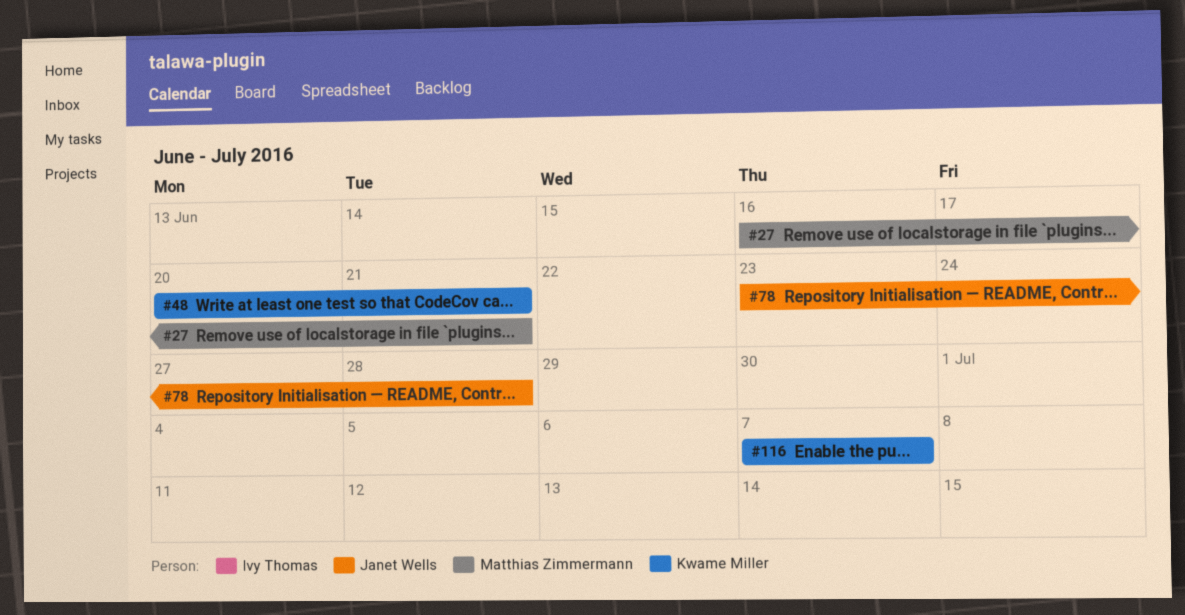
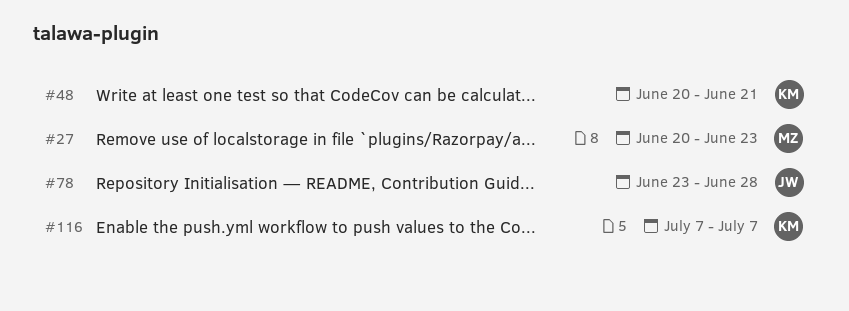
#27, start: Jun 16 -> Jun 20
#27, due: Jun 21 -> Jun 23

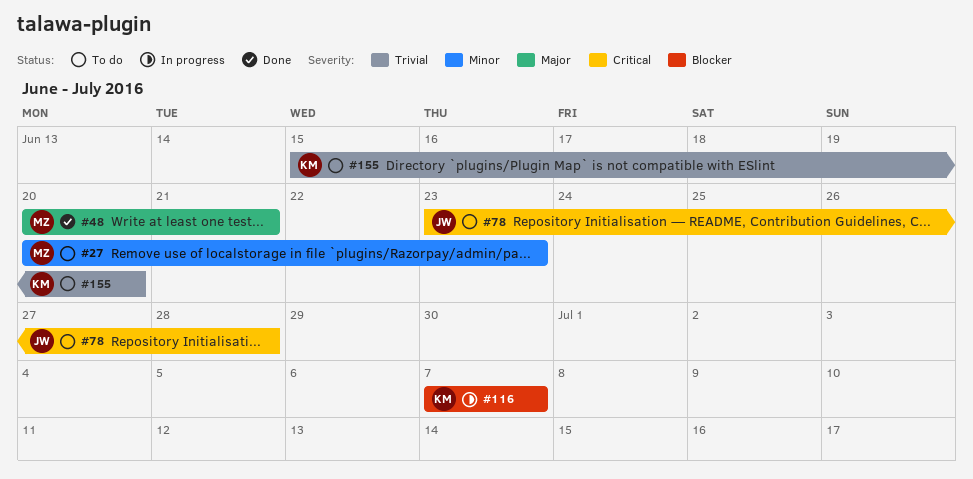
#48, owner: KM -> MZ
#155: none -> present

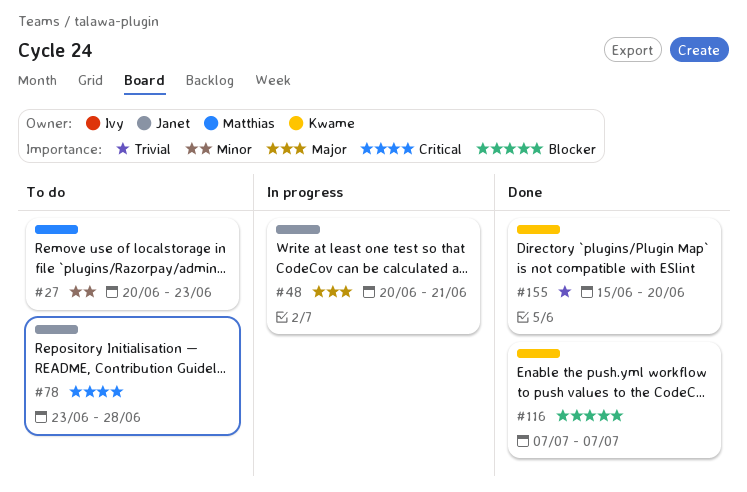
#48, status: Done -> In progress
#48, owner: Matthias -> Janet
#116, status: In progress -> Done
#155, status: To do -> Done

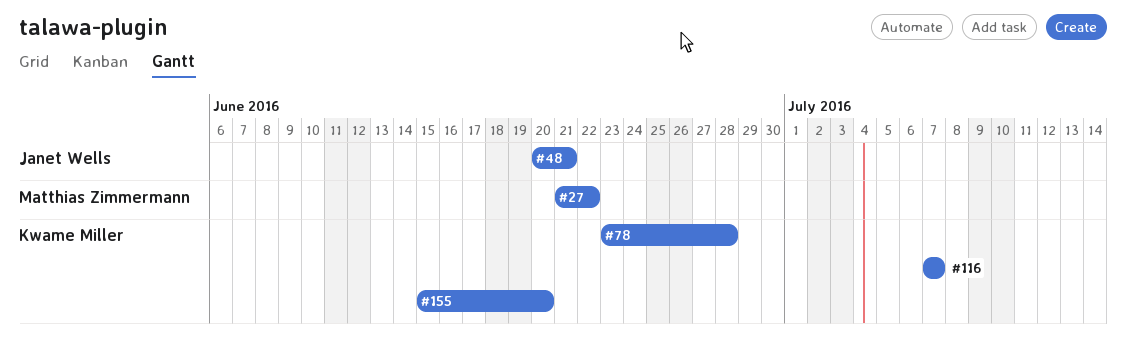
#27, start: Jun 20 -> Jun 21
#27, due: Jun 23 -> Jun 22
#78, owner: Janet Wells -> Kwame Miller

